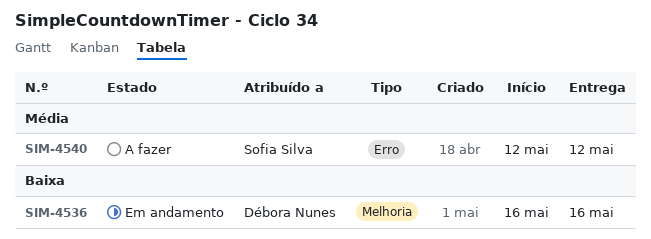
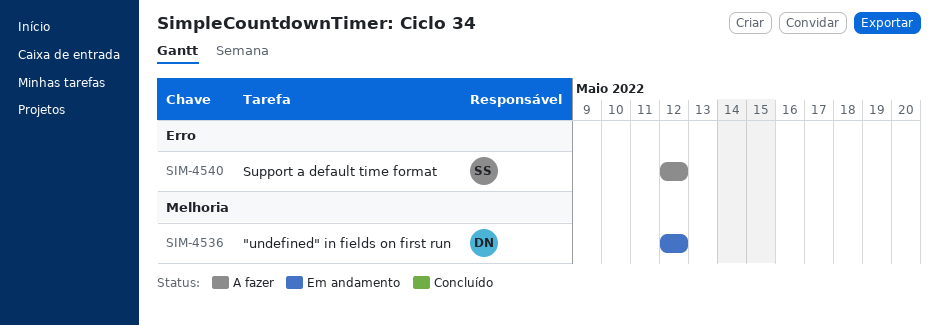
SIM-4536, start: May 16 -> May 12
SIM-4536, due: May 16 -> May 12

